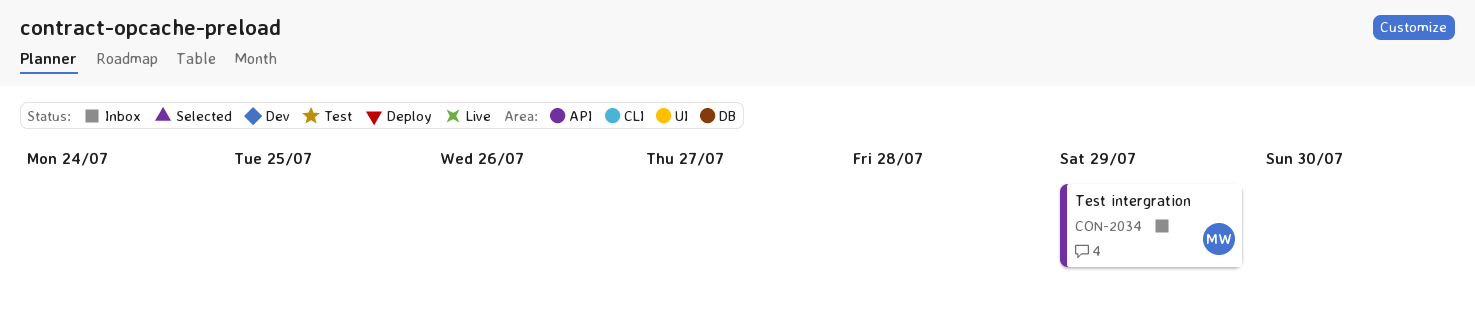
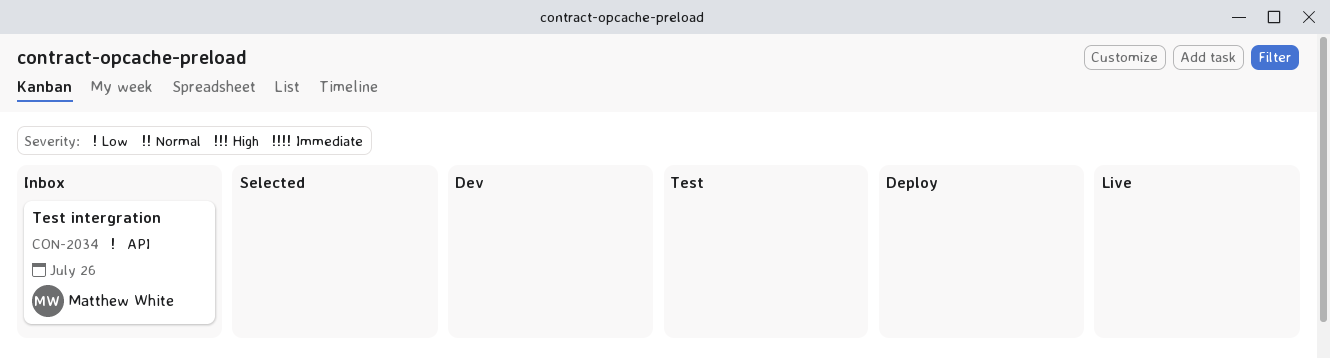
CON-2034, due: Jul 29 -> Jul 26

